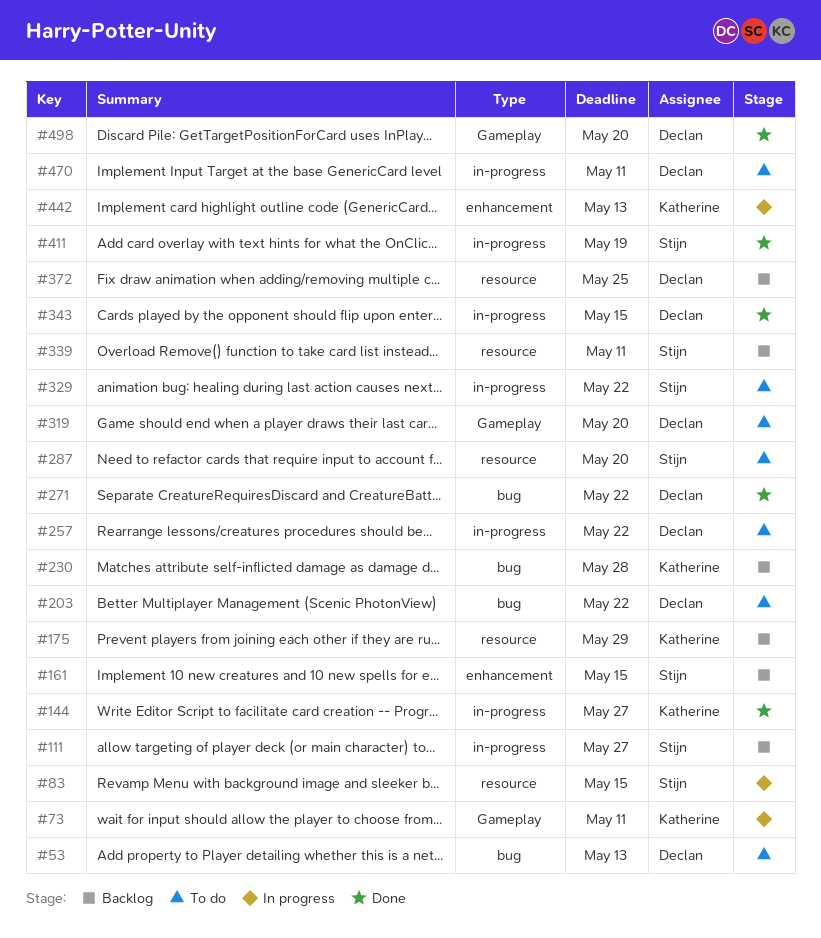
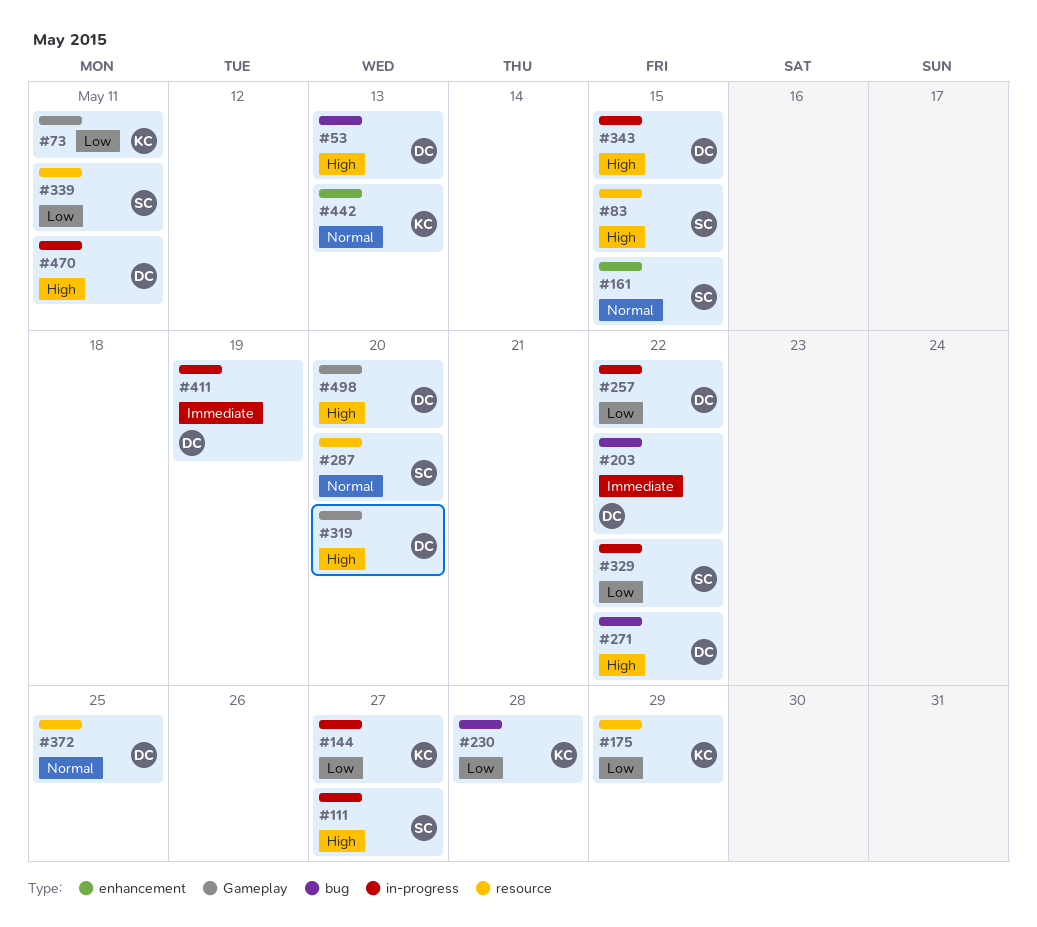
#411, owner: Stijn -> Declan

